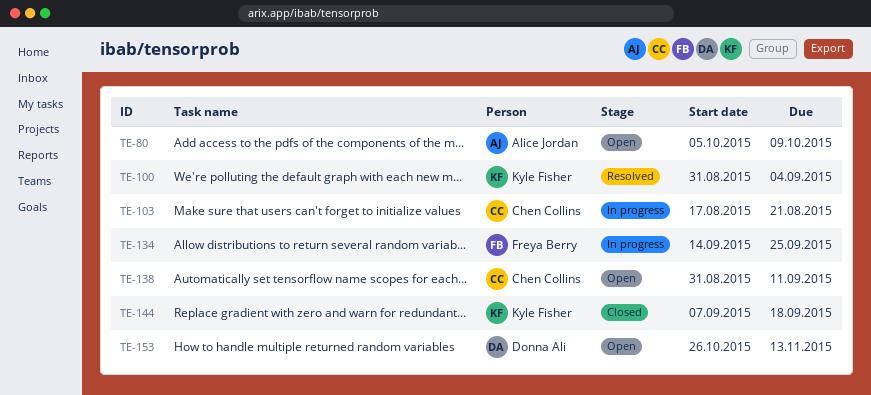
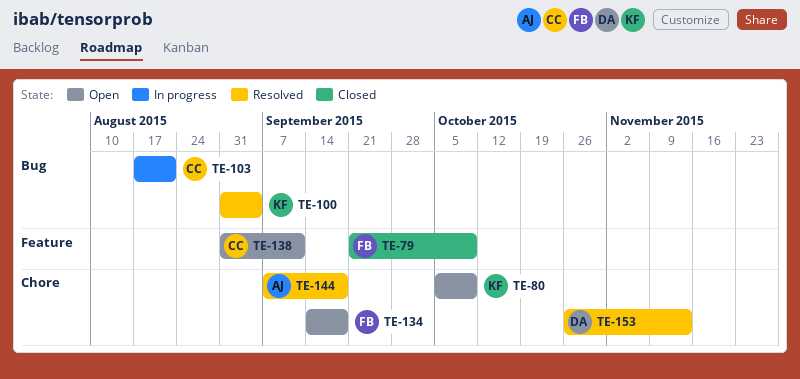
TE-79: none -> present
TE-80, owner: Alice Jordan -> Kyle Fisher
TE-134, status: In progress -> Open
TE-134, due: Sep 25 -> Sep 18
TE-144, status: Closed -> Resolved
TE-144, owner: Kyle Fisher -> Alice Jordan
TE-153, status: Open -> Resolved

